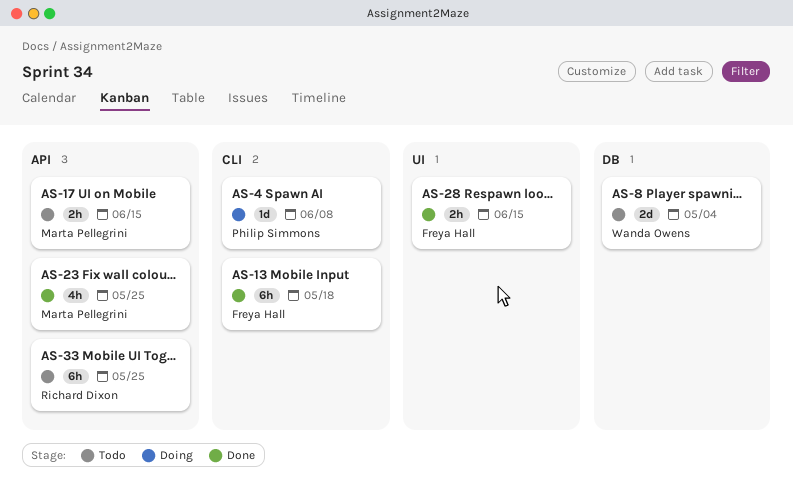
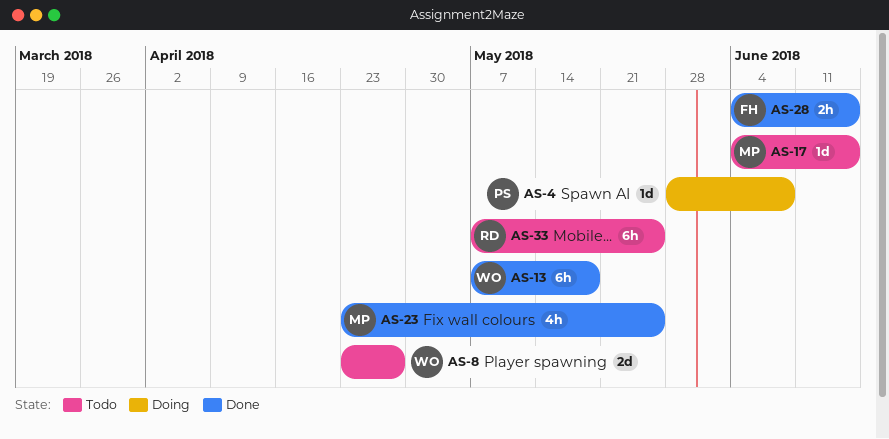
AS-8, due: May 4 -> Apr 27
AS-13, owner: Freya Hall -> Wanda Owens
AS-17, estimate: 2h -> 1d

